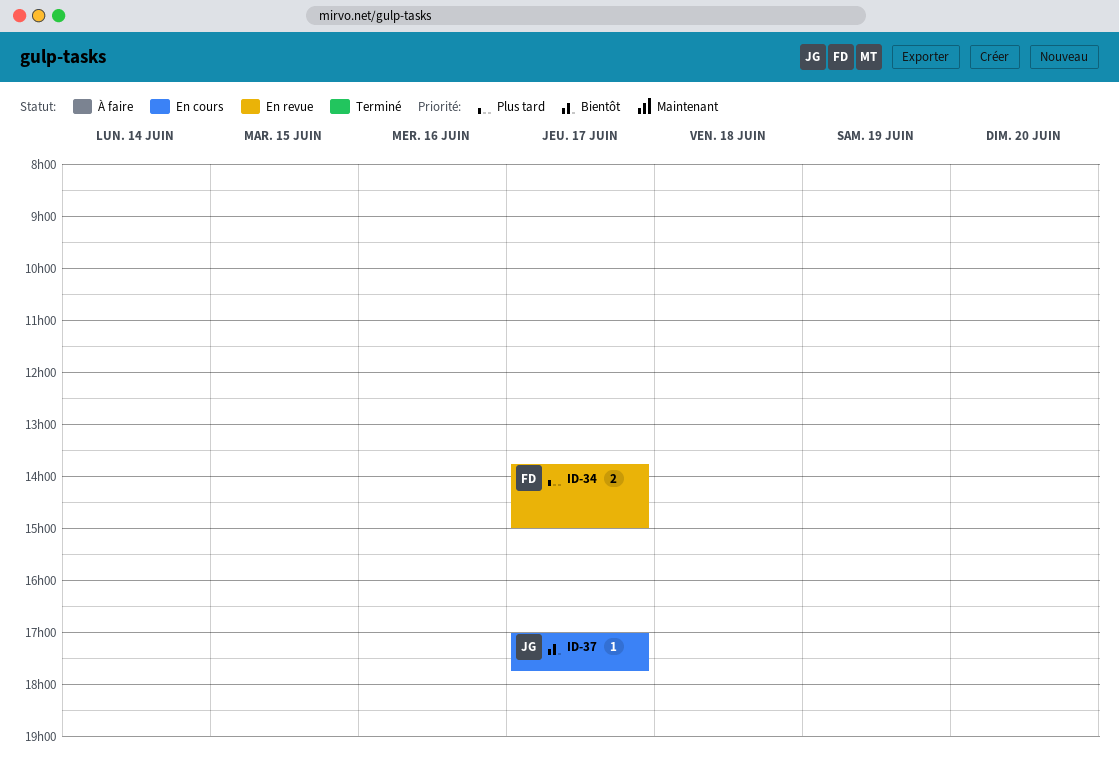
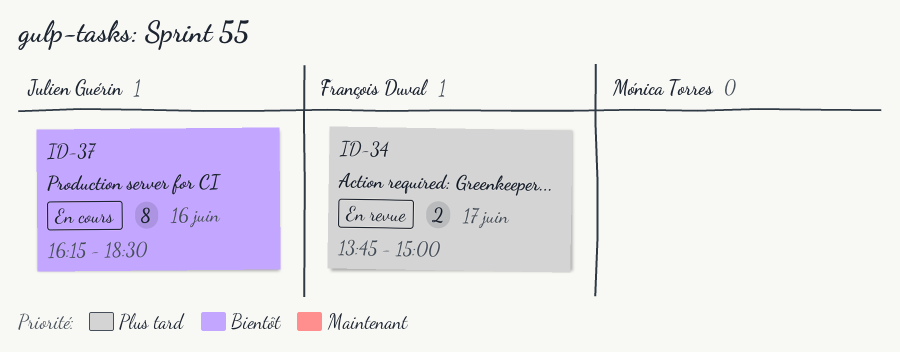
ID-37, estimate: 1 -> 8
ID-37, day: Jun 17 -> Jun 16
ID-37, begins: 17:00 -> 16:15
ID-37, ends: 17:45 -> 18:30

